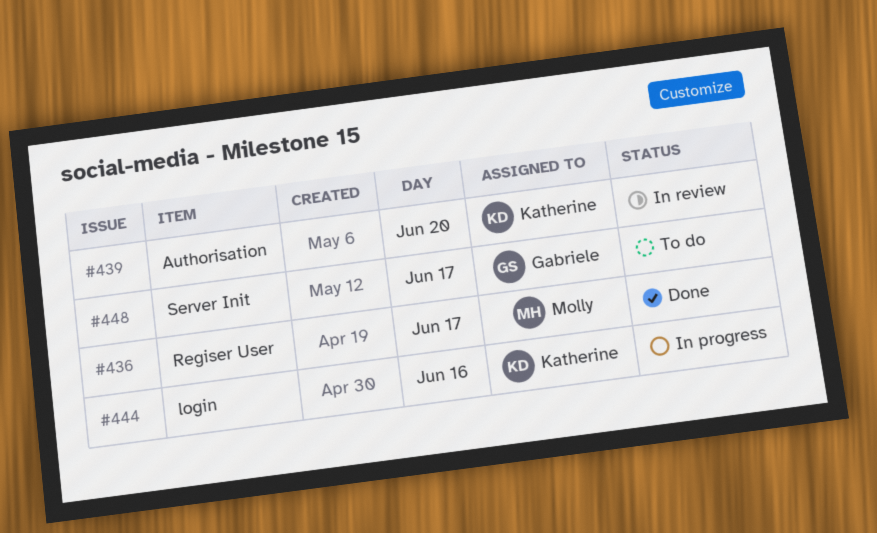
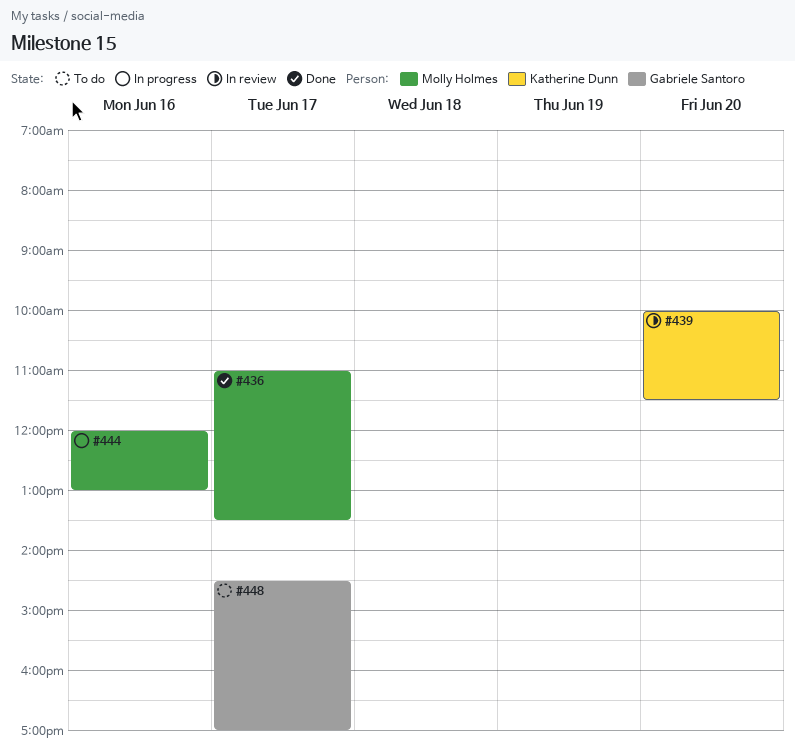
#444, owner: Katherine Dunn -> Molly Holmes

